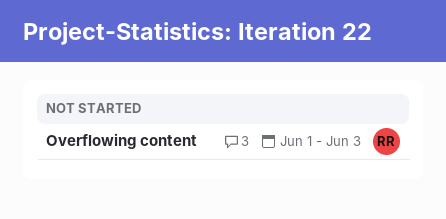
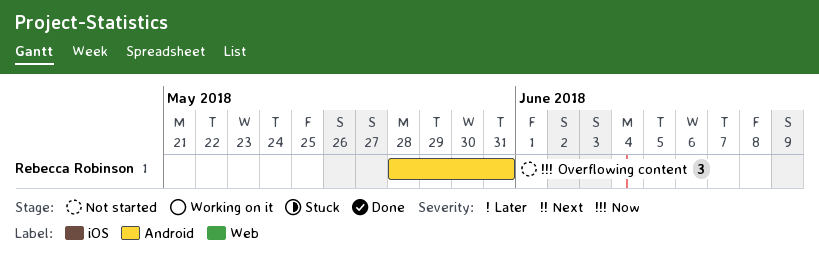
Overflowing content, start: Jun 1 -> May 28
Overflowing content, due: Jun 3 -> May 31

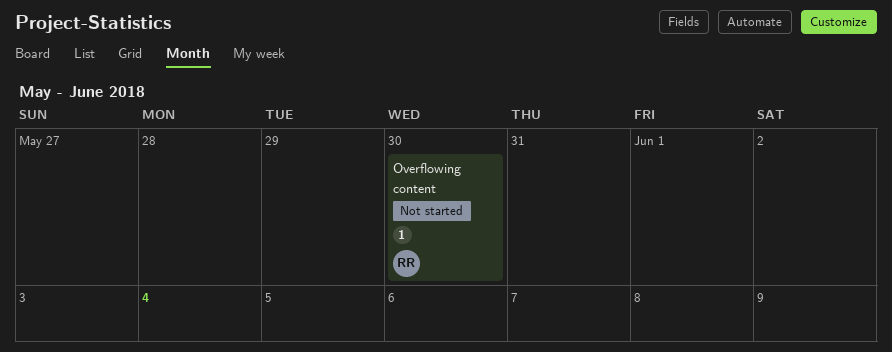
Overflowing content, estimate: 3 -> 1
Overflowing content, due: May 31 -> May 30

